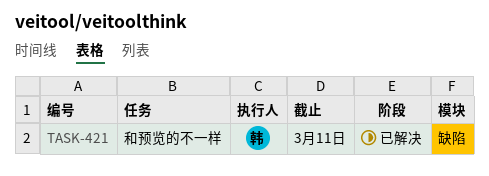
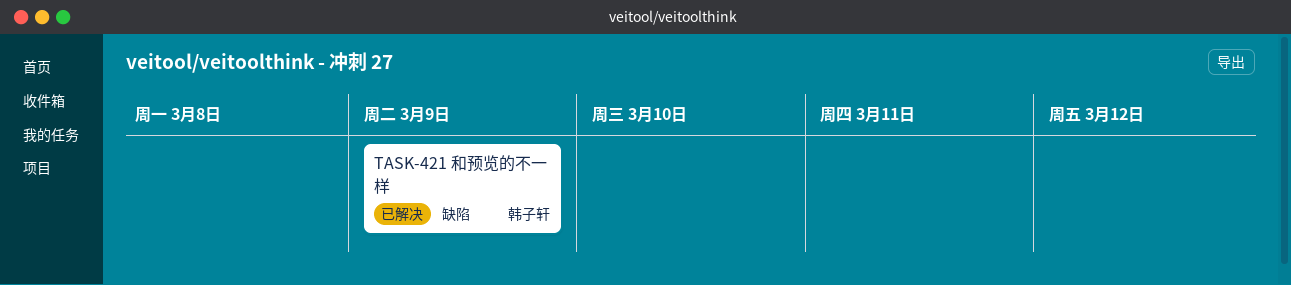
TASK-421, due: Mar 11 -> Mar 9

